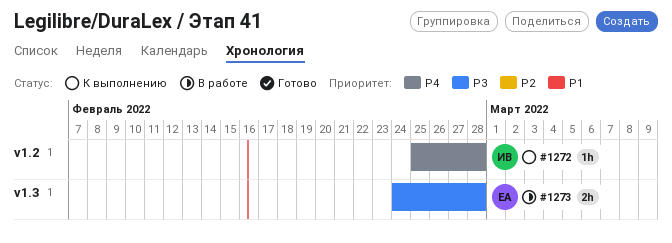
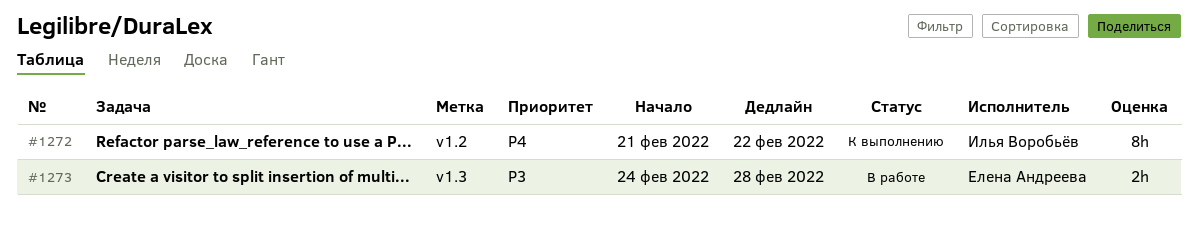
#1272, estimate: 1h -> 8h
#1272, start: Feb 25 -> Feb 21
#1272, due: Feb 28 -> Feb 22

